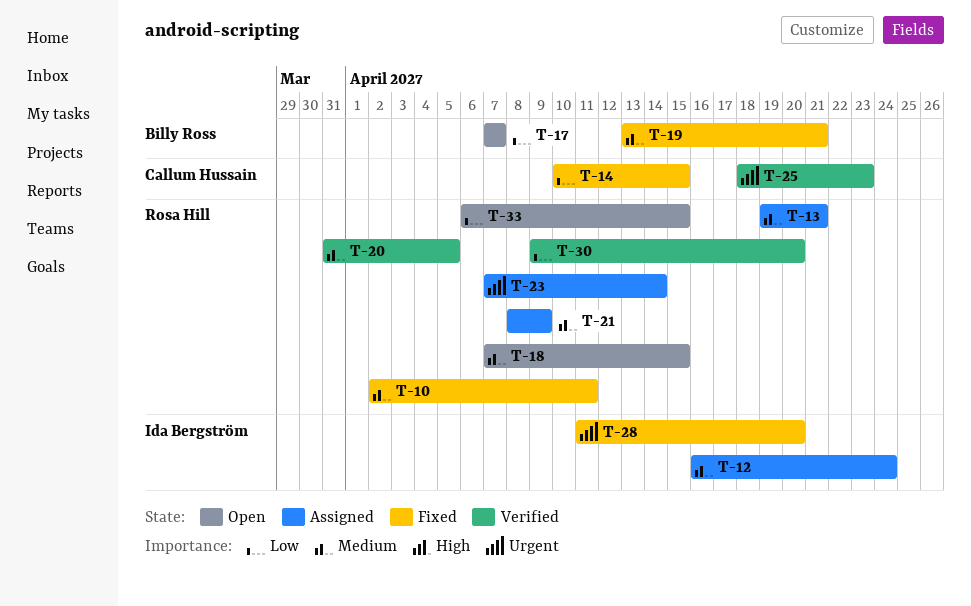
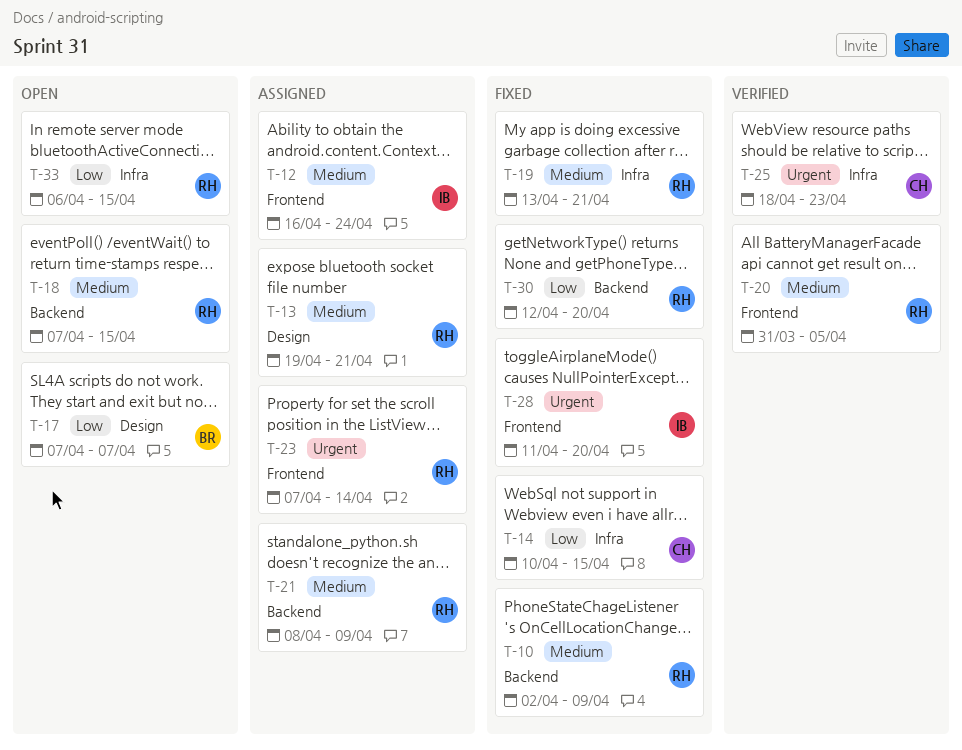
T-10, due: Apr 11 -> Apr 9
T-19, owner: Billy Ross -> Rosa Hill
T-30, status: Verified -> Fixed
T-30, start: Apr 9 -> Apr 12

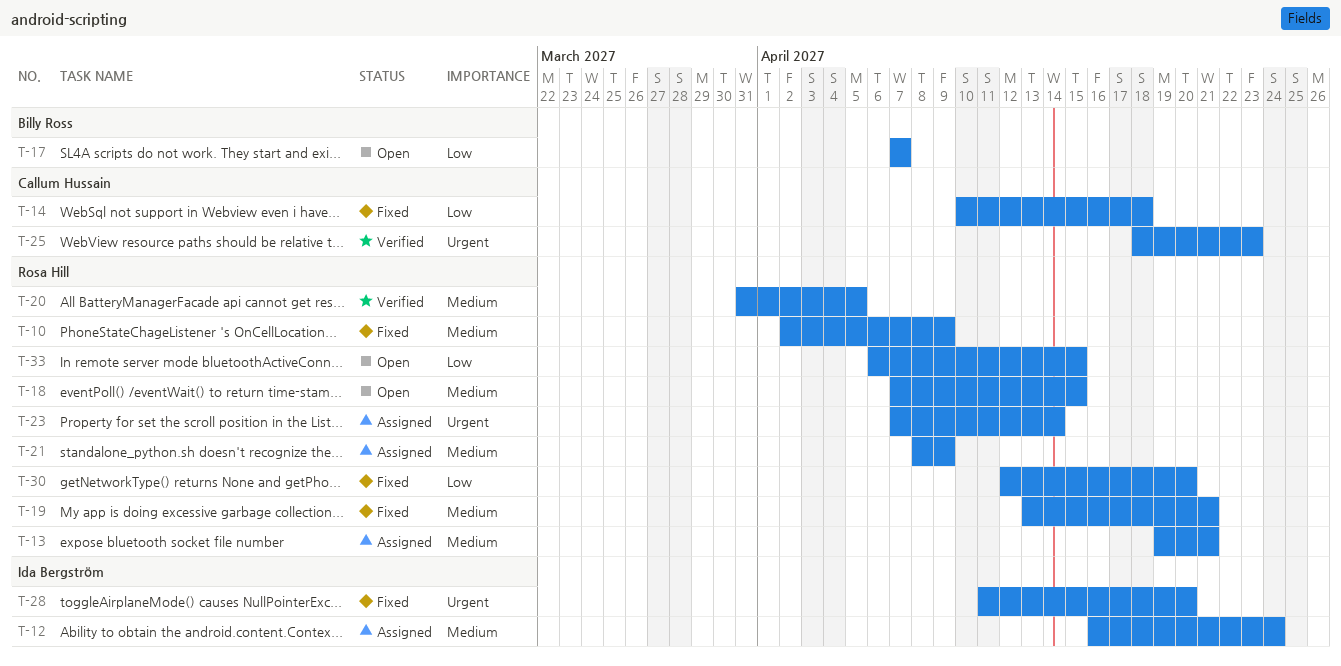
T-14, due: Apr 15 -> Apr 18

